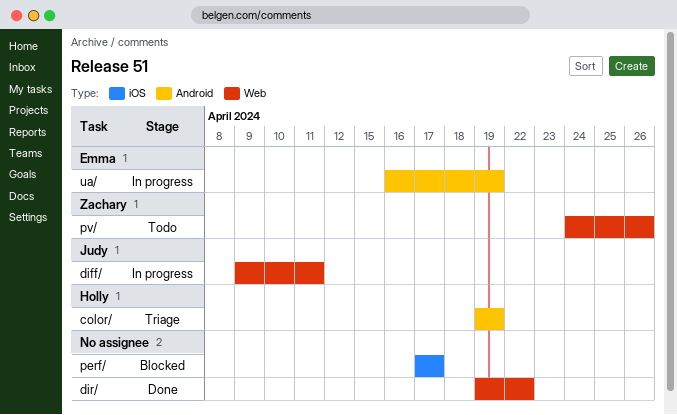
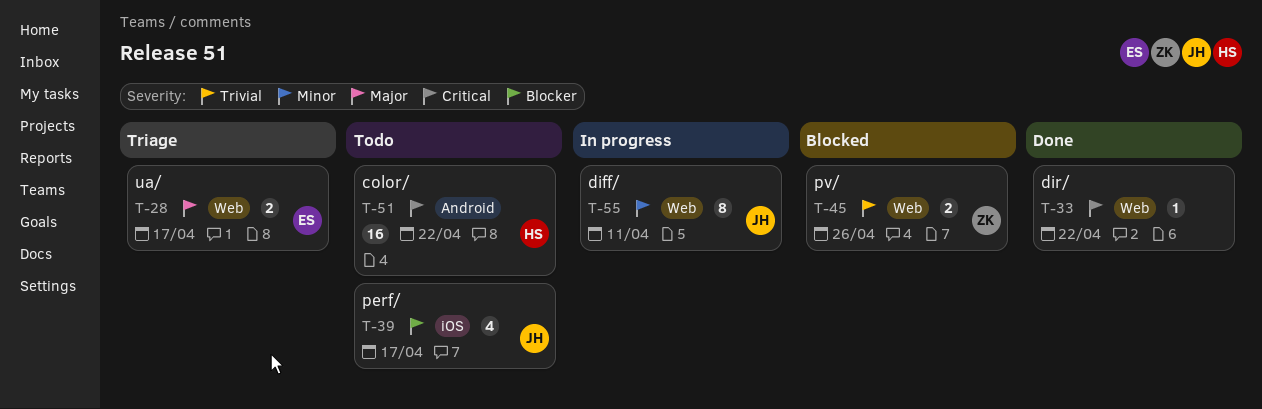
color/, status: Triage -> Todo
color/, due: Apr 19 -> Apr 22
perf/, status: Blocked -> Todo
perf/, owner: none -> Judy
pv/, status: Todo -> Blocked
ua/, status: In progress -> Triage
ua/, label: Android -> Web
ua/, due: Apr 19 -> Apr 17

